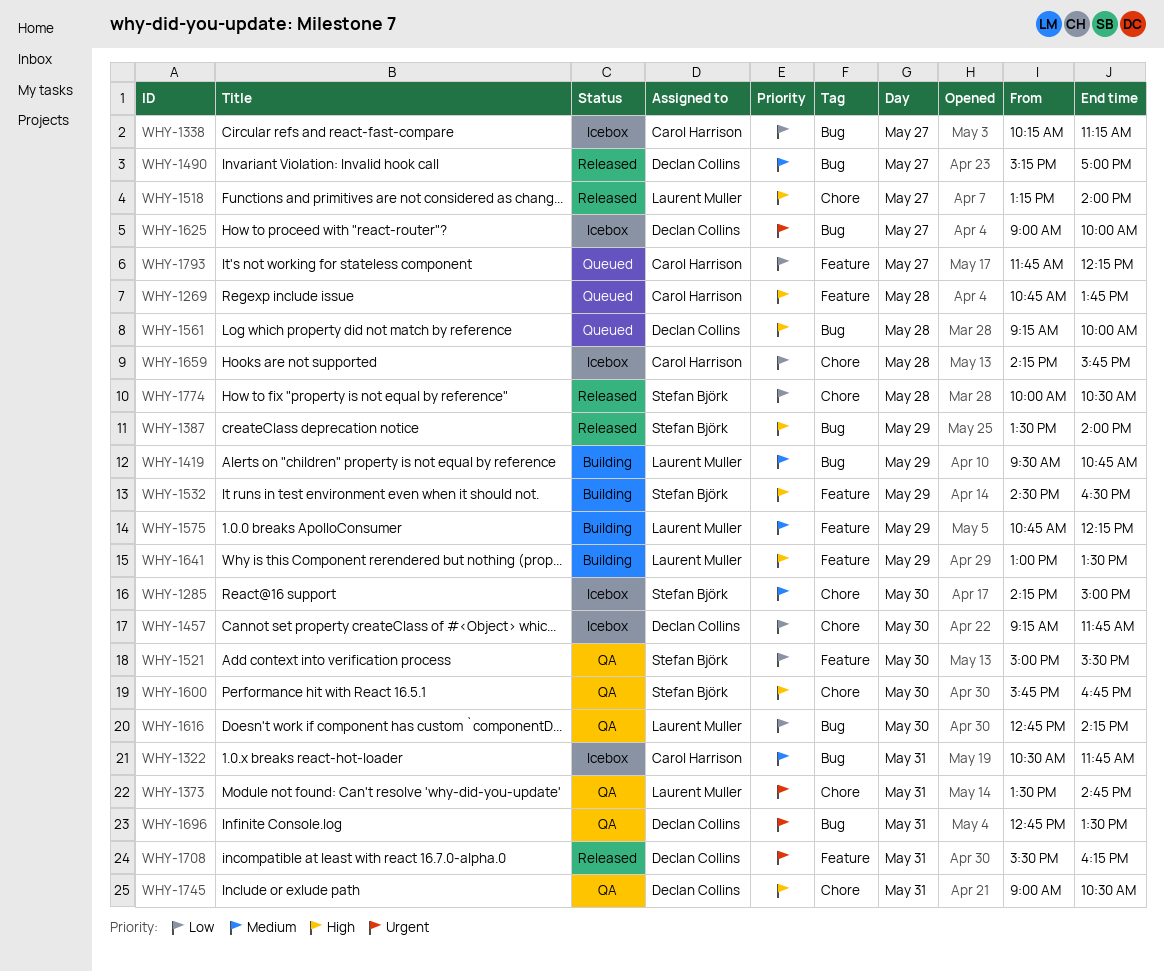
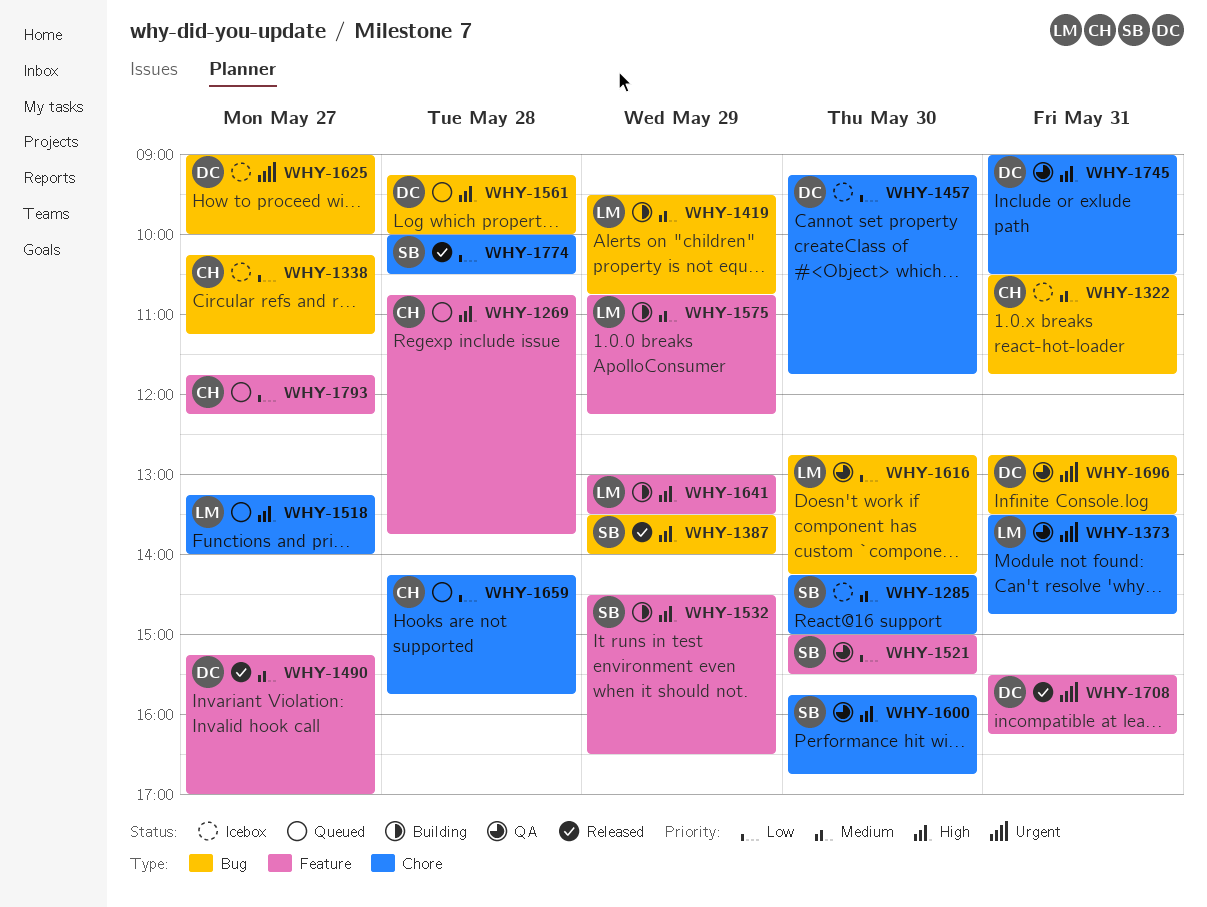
WHY-1490, label: Bug -> Feature
WHY-1518, status: Released -> Queued
WHY-1659, status: Icebox -> Queued

